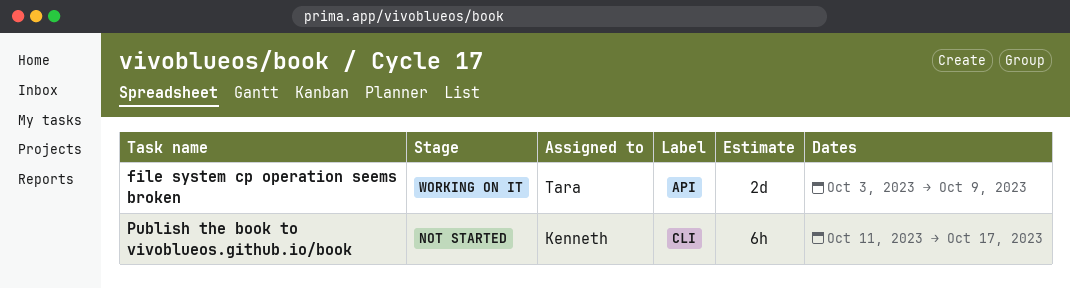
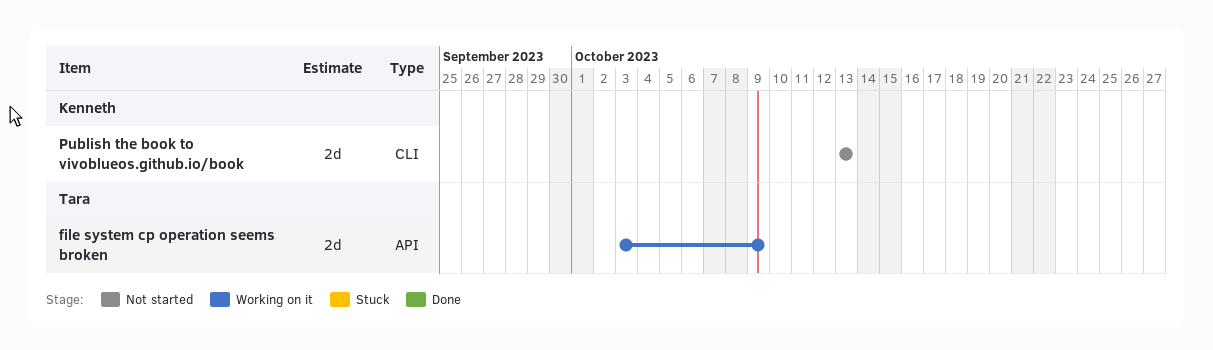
Publish the book to vivoblueos.github.io/book, estimate: 6h -> 2d
Publish the book to vivoblueos.github.io/book, start: Oct 11 -> Oct 13
Publish the book to vivoblueos.github.io/book, due: Oct 17 -> Oct 13

